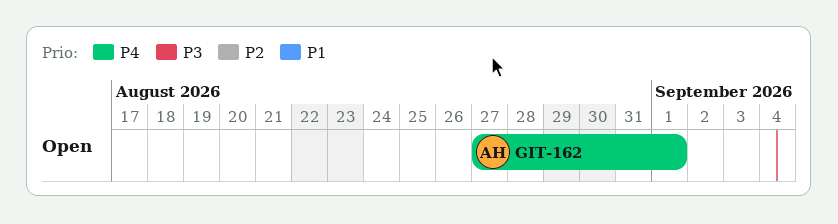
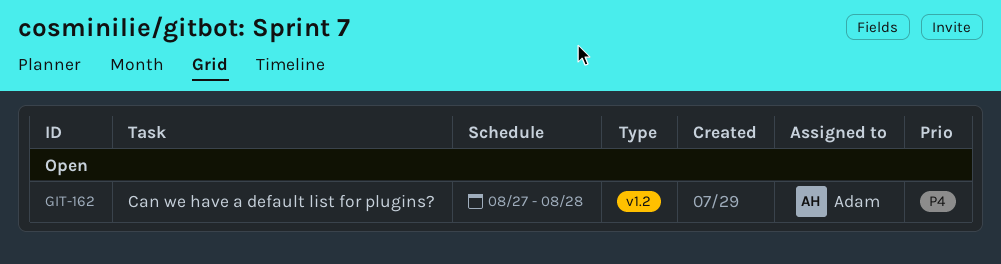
GIT-162, due: Sep 1 -> Aug 28

